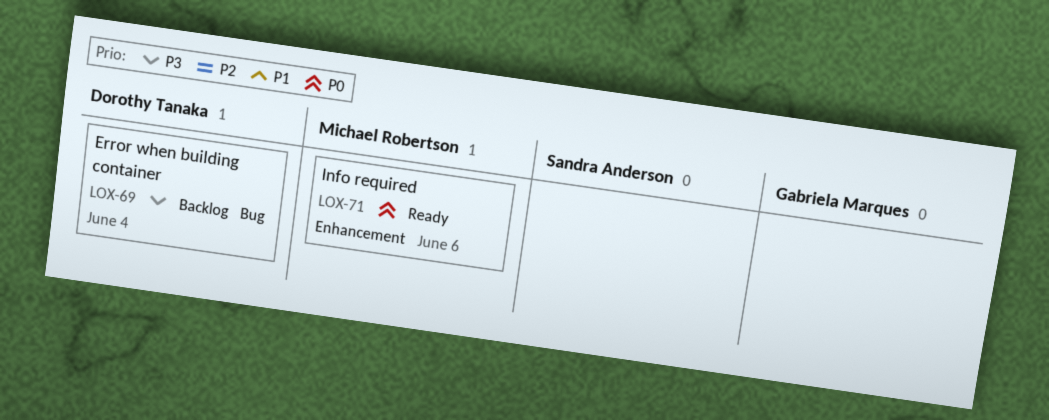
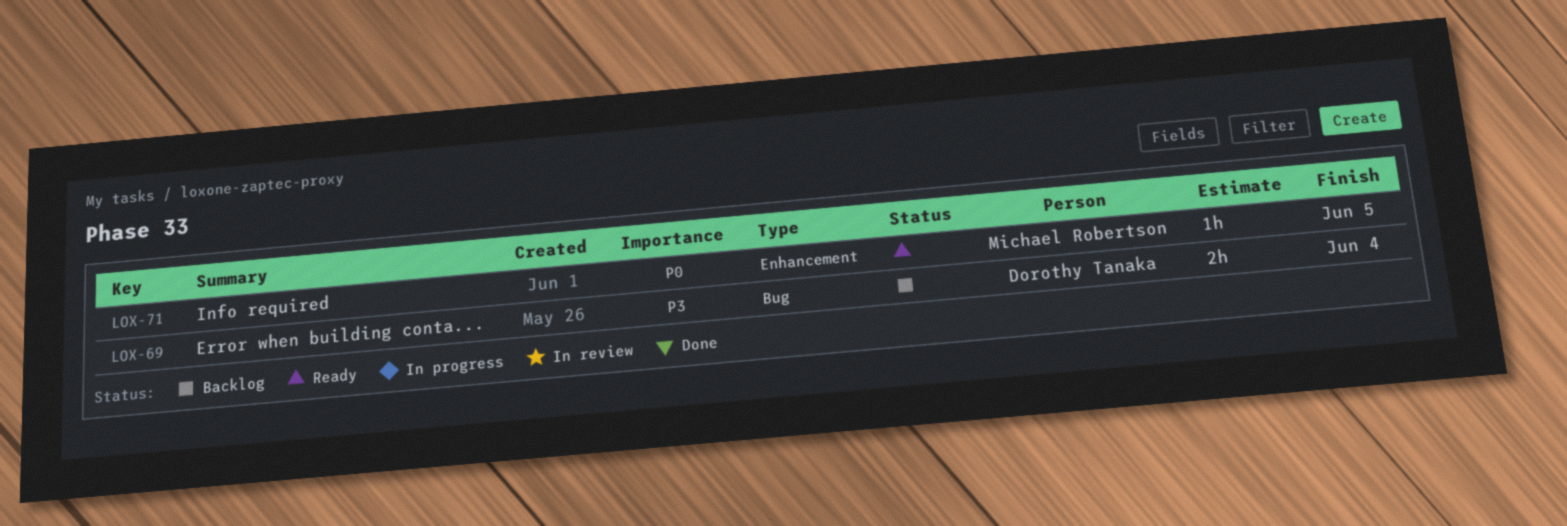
LOX-71, due: Jun 6 -> Jun 5

